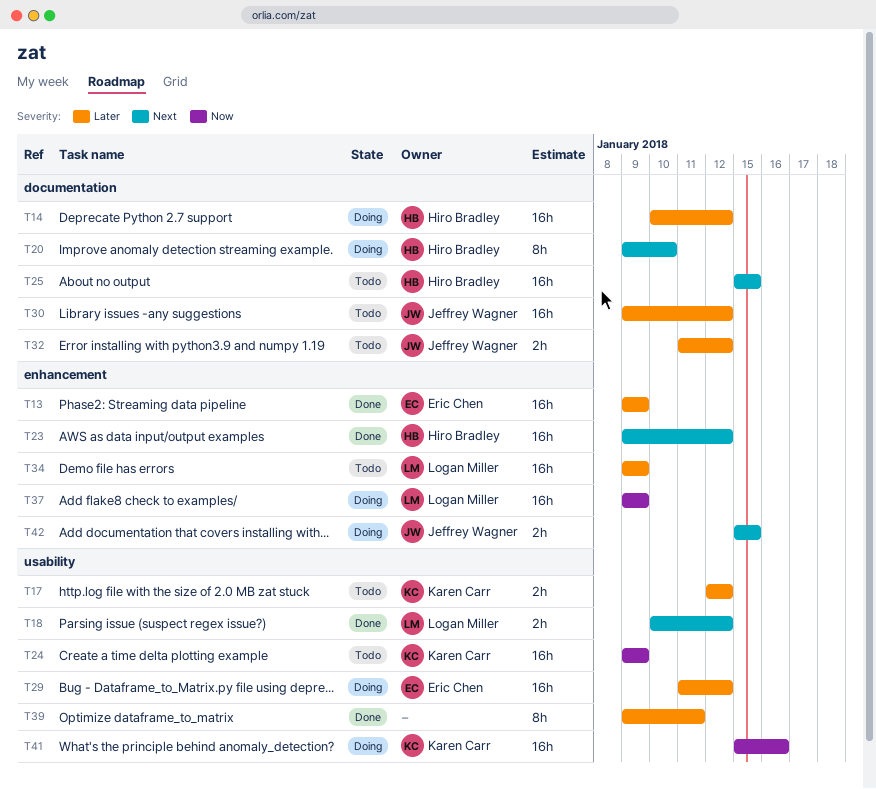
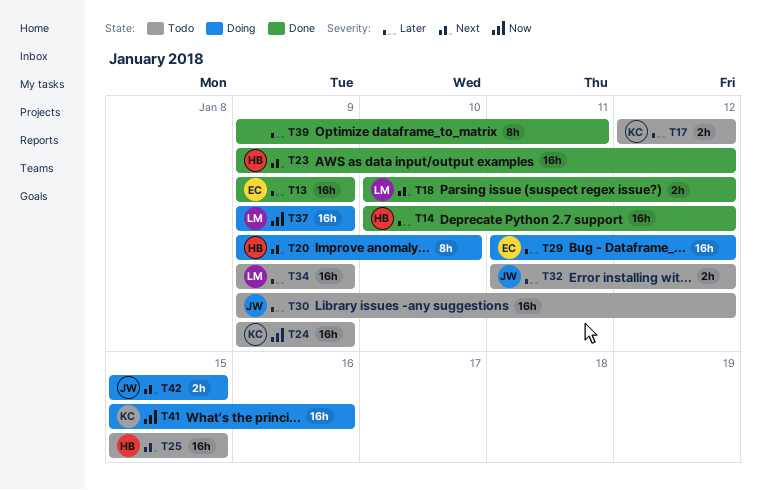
T14, status: Doing -> Done

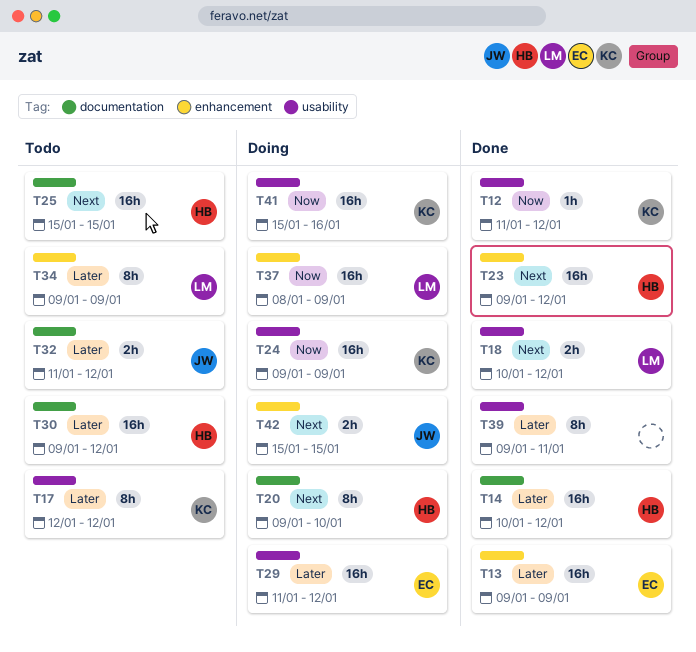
T12: none -> present
T17, estimate: 2h -> 8h
T24, status: Todo -> Doing
T30, owner: JW -> HB
T34, estimate: 16h -> 8h
T37, start: Jan 9 -> Jan 8

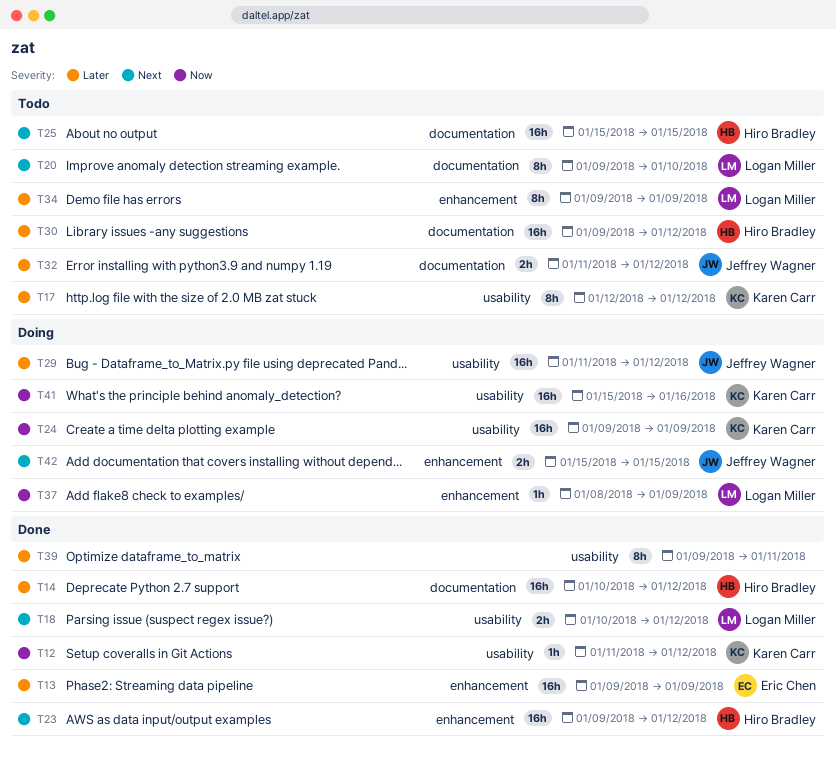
T20, status: Doing -> Todo
T20, owner: Hiro Bradley -> Logan Miller
T29, owner: Eric Chen -> Jeffrey Wagner
T37, estimate: 16h -> 1h

